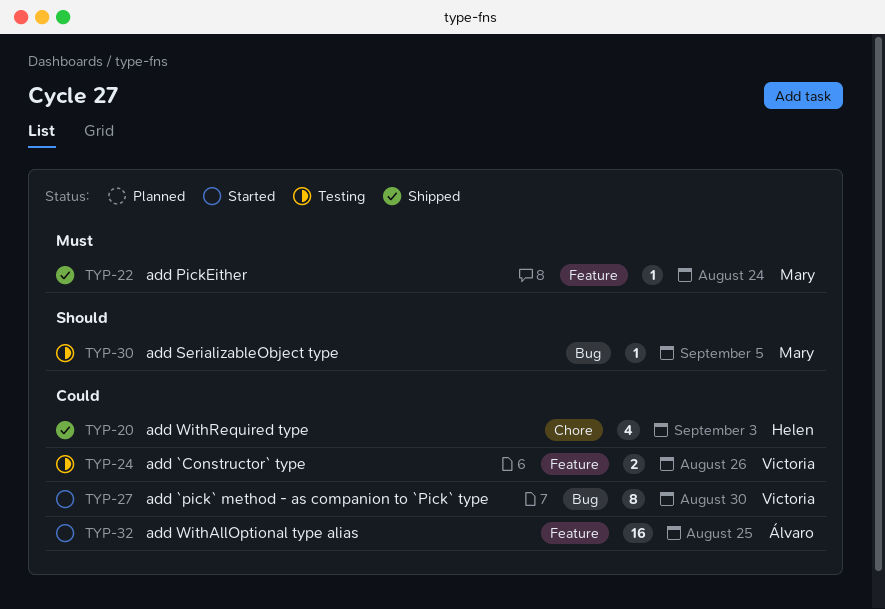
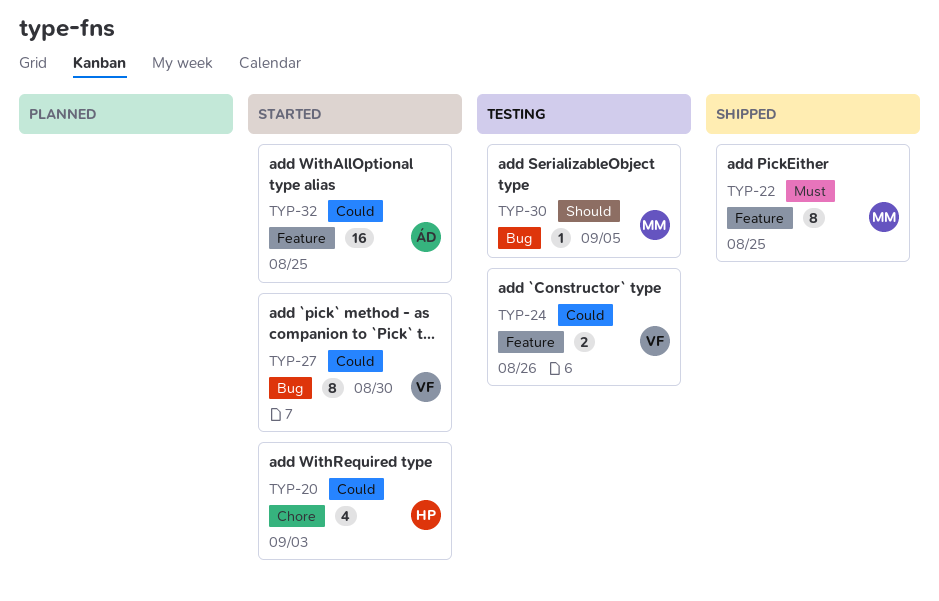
TYP-20, status: Shipped -> Started
TYP-22, estimate: 1 -> 8
TYP-22, due: Aug 24 -> Aug 25

